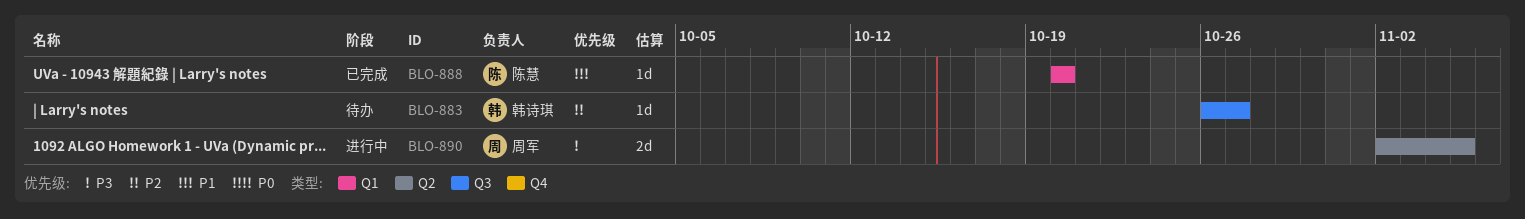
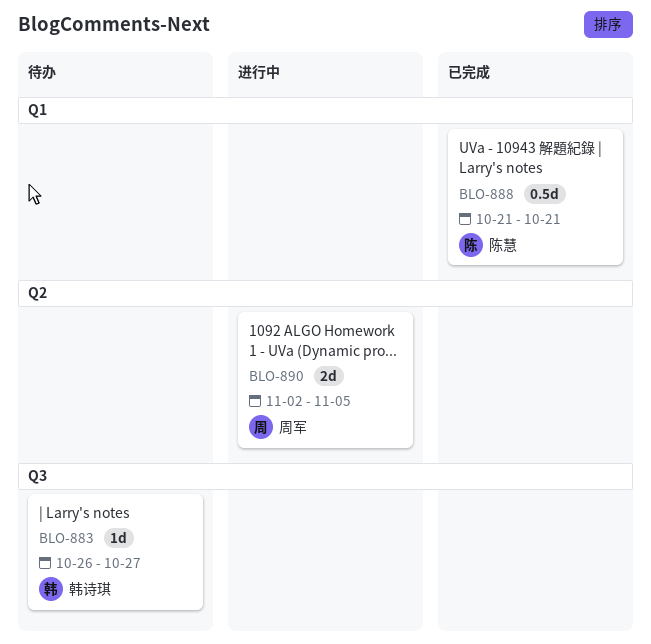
BLO-888, estimate: 1d -> 0.5d
BLO-888, start: Oct 20 -> Oct 21
BLO-888, due: Oct 20 -> Oct 21

